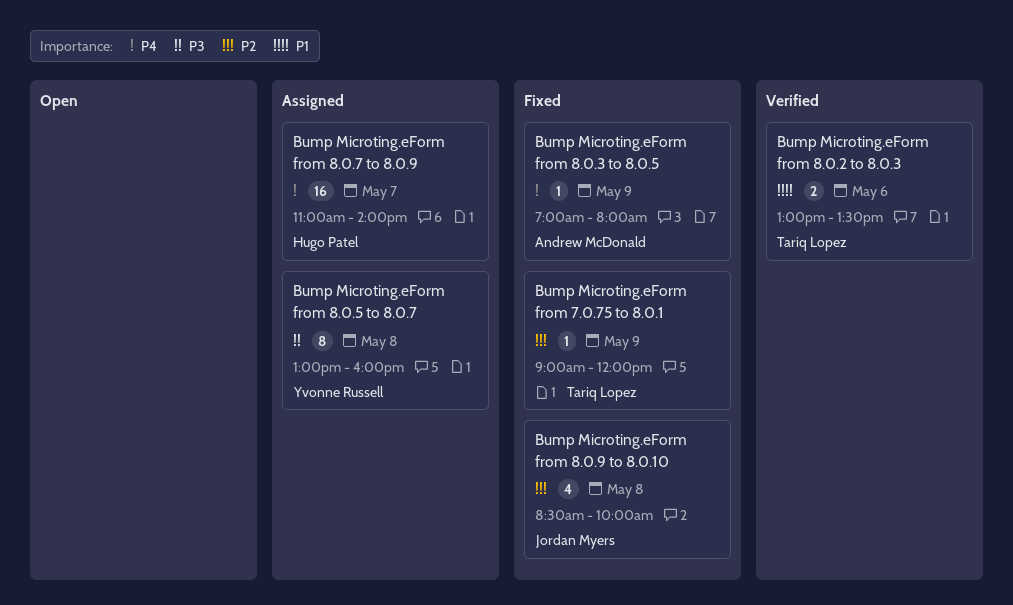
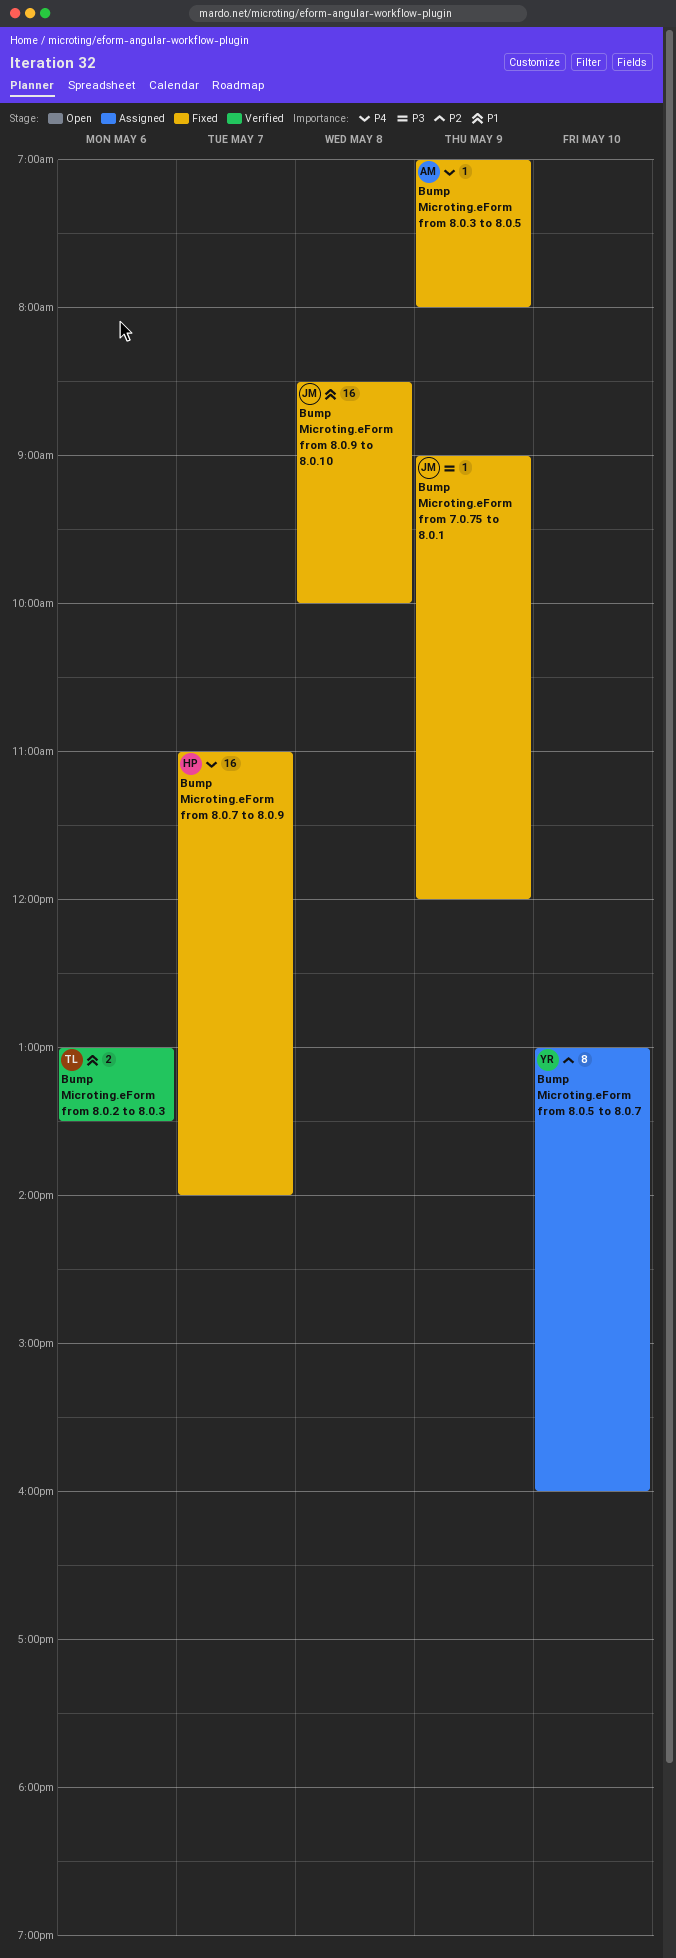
Bump Microting.eForm from 7.0.75 to 8.0.1, owner: Tariq Lopez -> Jordan Myers
Bump Microting.eForm from 7.0.75 to 8.0.1, priority: P2 -> P3
Bump Microting.eForm from 8.0.5 to 8.0.7, priority: P3 -> P2
Bump Microting.eForm from 8.0.5 to 8.0.7, day: May 8 -> May 10
Bump Microting.eForm from 8.0.7 to 8.0.9, status: Assigned -> Fixed
Bump Microting.eForm from 8.0.9 to 8.0.10, priority: P2 -> P1
Bump Microting.eForm from 8.0.9 to 8.0.10, estimate: 4 -> 16

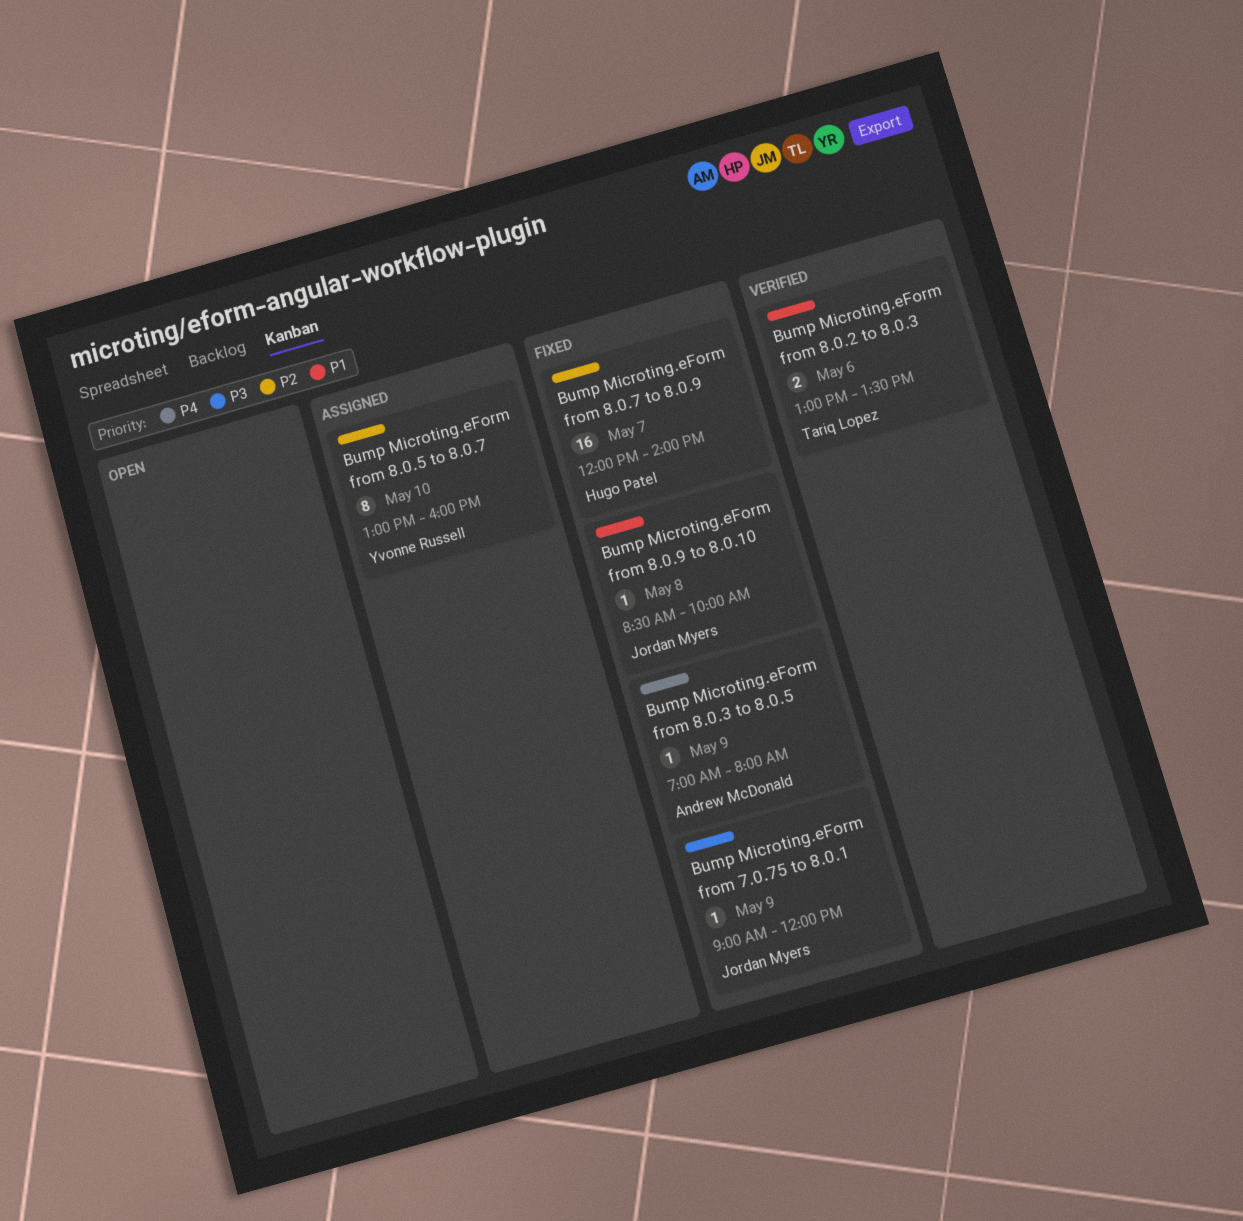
Bump Microting.eForm from 8.0.7 to 8.0.9, priority: P4 -> P2
Bump Microting.eForm from 8.0.7 to 8.0.9, begins: 11:00 -> 12:00
Bump Microting.eForm from 8.0.9 to 8.0.10, estimate: 16 -> 1

